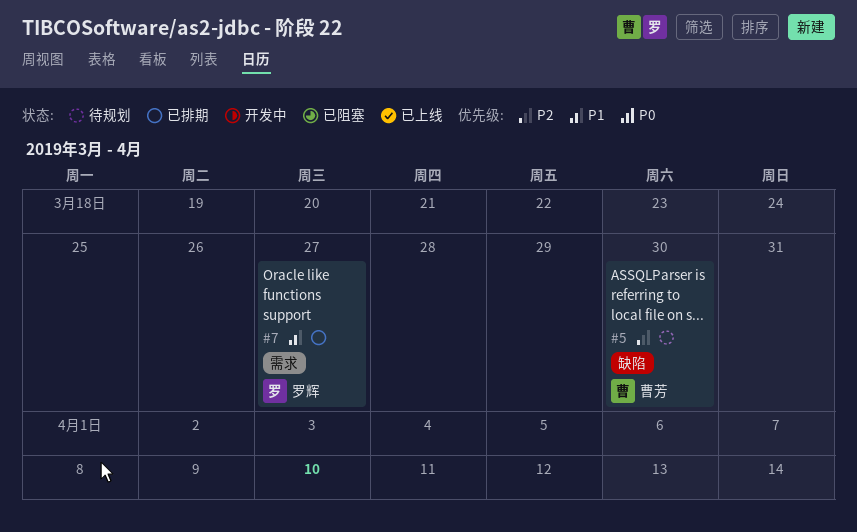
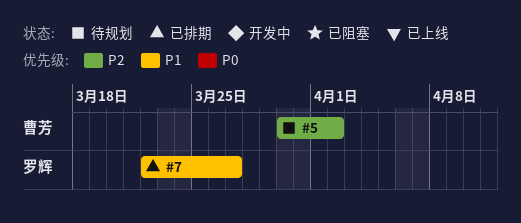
#5, due: Mar 30 -> Apr 2

